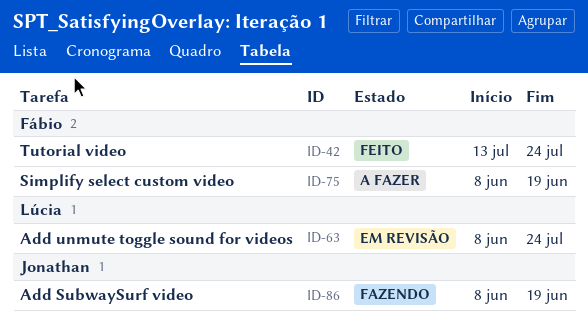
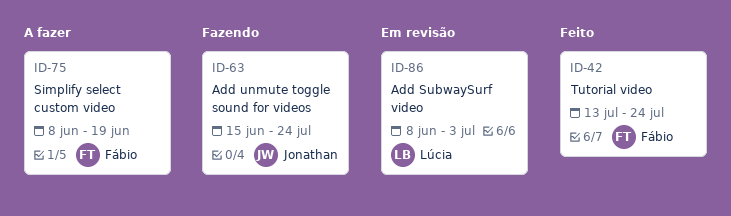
ID-63, status: Em revisão -> Fazendo
ID-63, owner: Lúcia -> Jonathan
ID-63, start: Jun 8 -> Jun 15
ID-86, status: Fazendo -> Em revisão
ID-86, owner: Jonathan -> Lúcia
ID-86, due: Jun 19 -> Jul 3

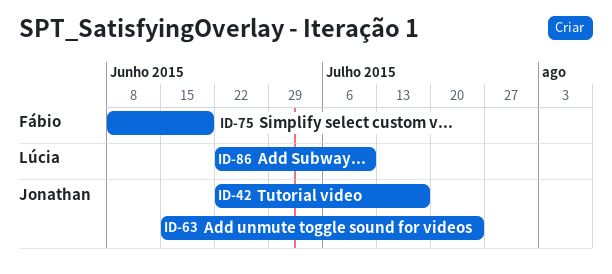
ID-42, owner: Fábio -> Jonathan
ID-42, start: Jul 13 -> Jun 22
ID-42, due: Jul 24 -> Jul 17
ID-86, start: Jun 8 -> Jun 22
ID-86, due: Jul 3 -> Jul 10

